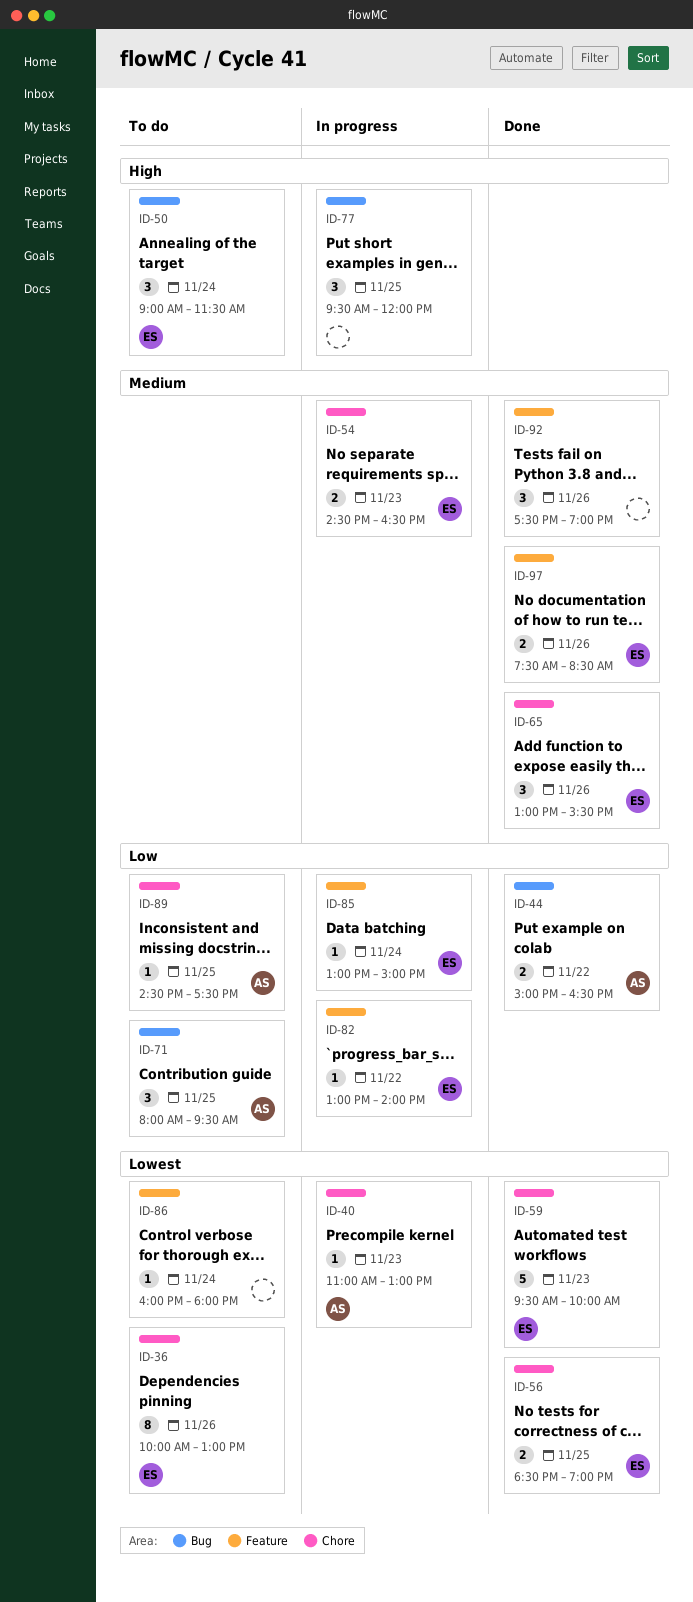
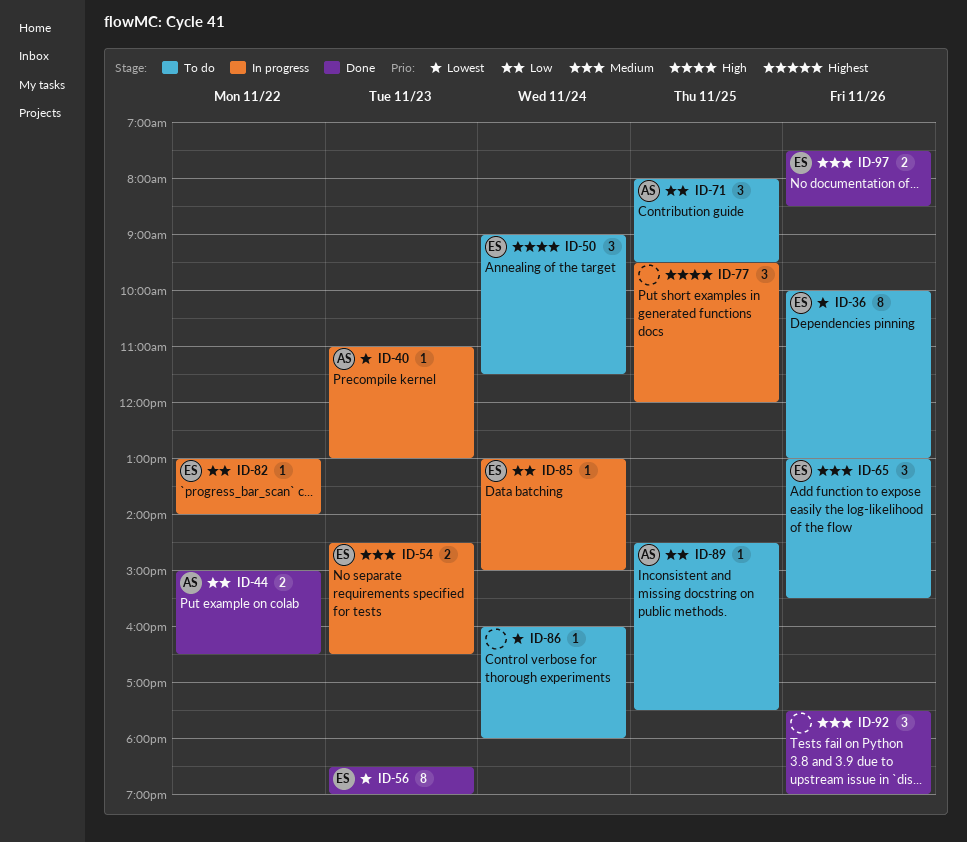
ID-56, estimate: 2 -> 8
ID-56, day: Nov 25 -> Nov 23
ID-59: present -> none
ID-65, status: Done -> To do

